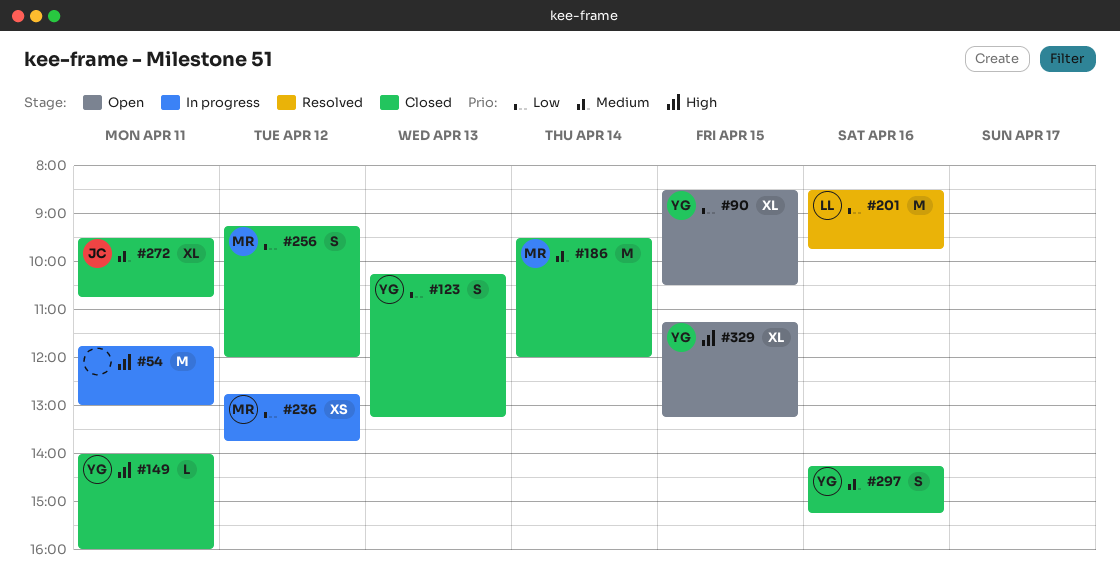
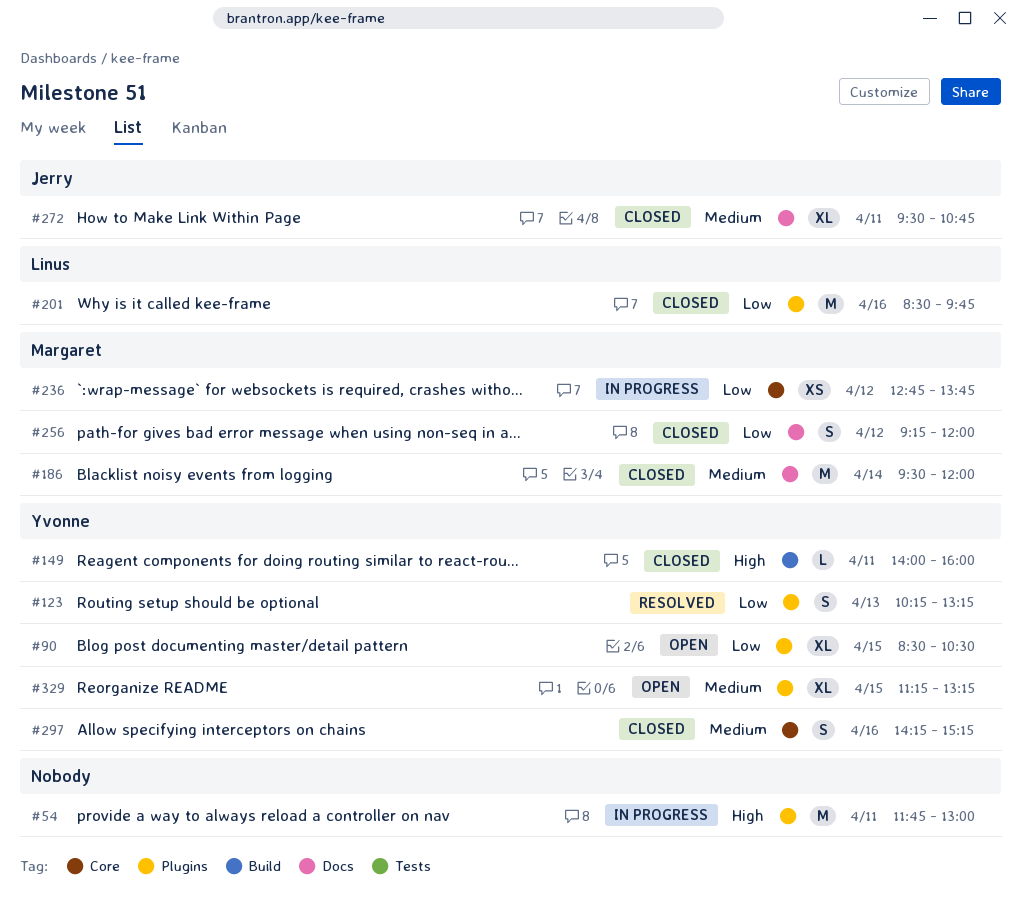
#123, status: Closed -> Resolved
#201, status: Resolved -> Closed
#329, priority: High -> Medium

